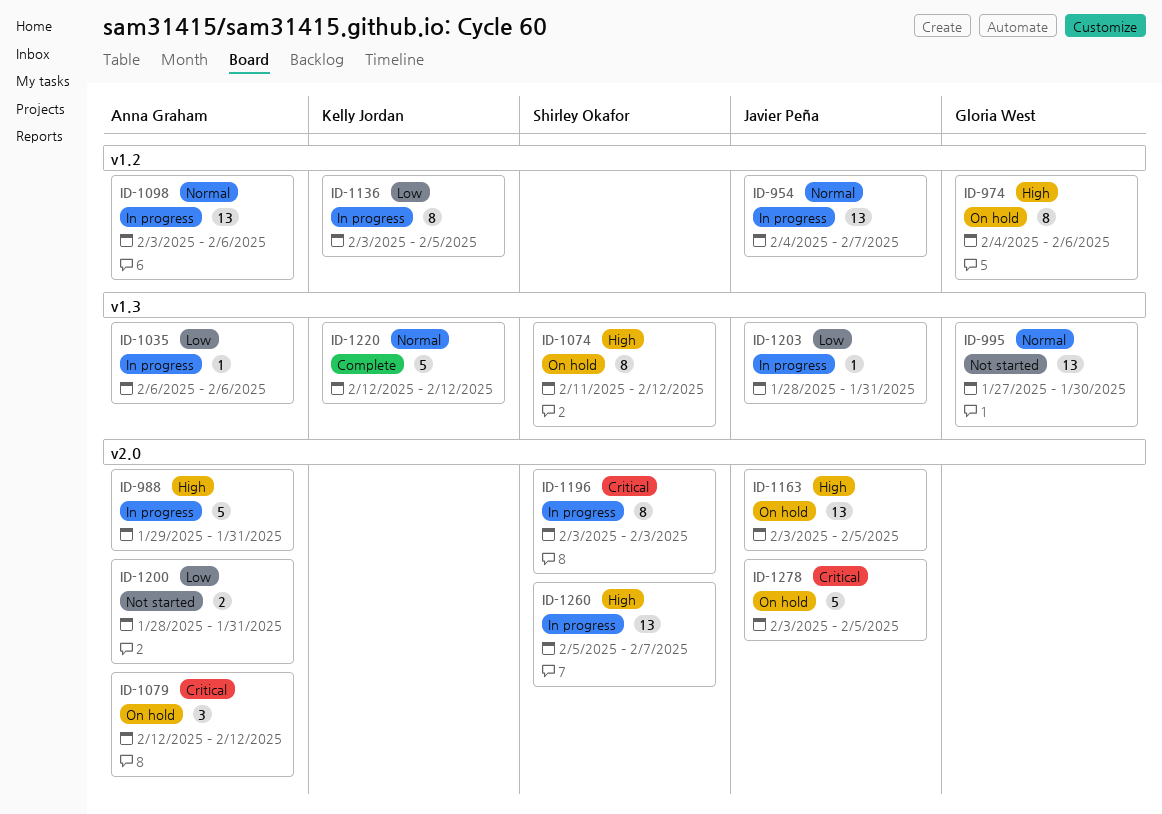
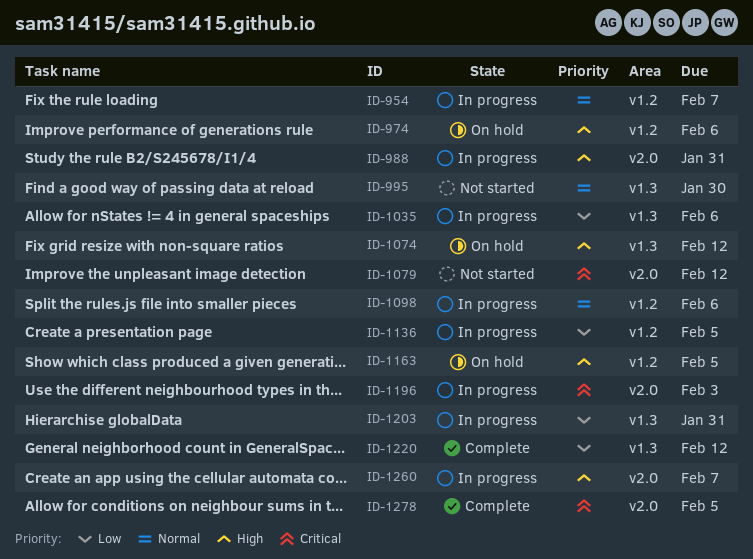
ID-1079, status: On hold -> Not started
ID-1163, label: v2.0 -> v1.2
ID-1200: present -> none
ID-1220, priority: Normal -> Low
ID-1278, status: On hold -> Complete

